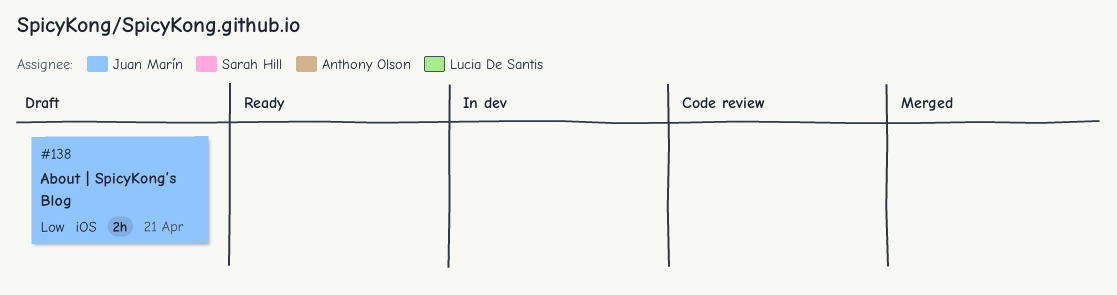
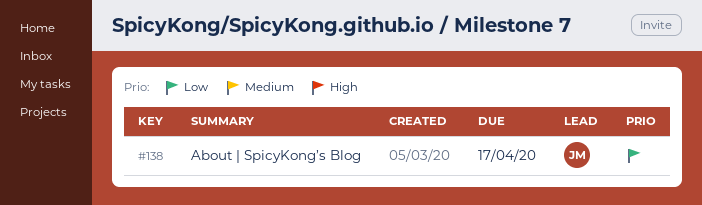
#138, due: Apr 21 -> Apr 17

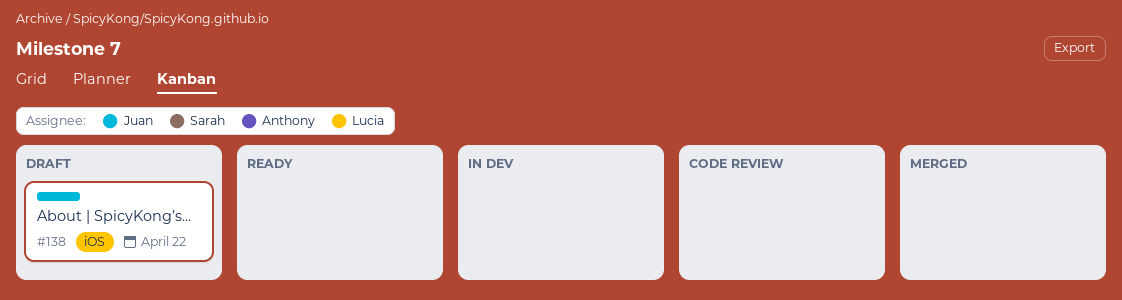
#138, due: Apr 17 -> Apr 22

